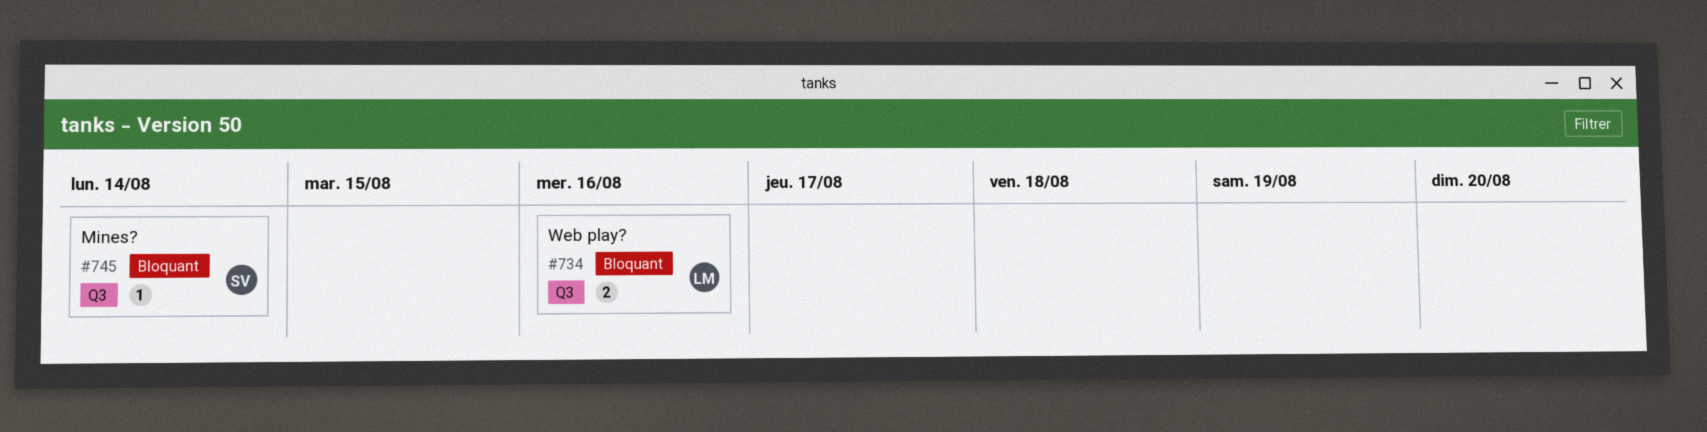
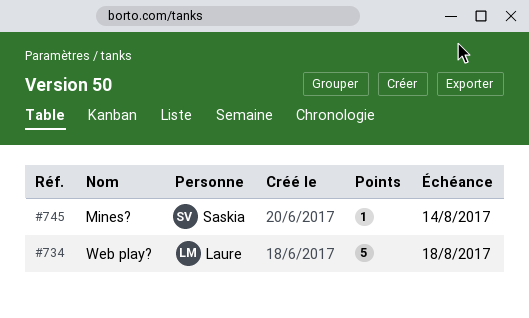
#734, estimate: 2 -> 5
#734, due: Aug 16 -> Aug 18

